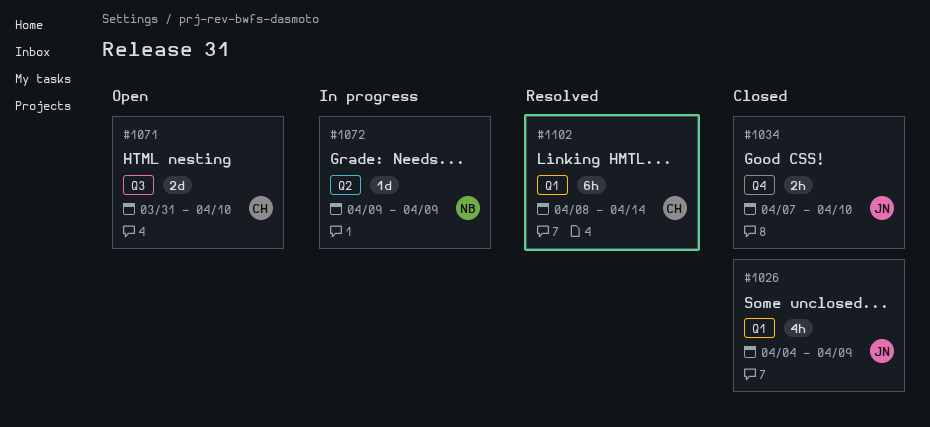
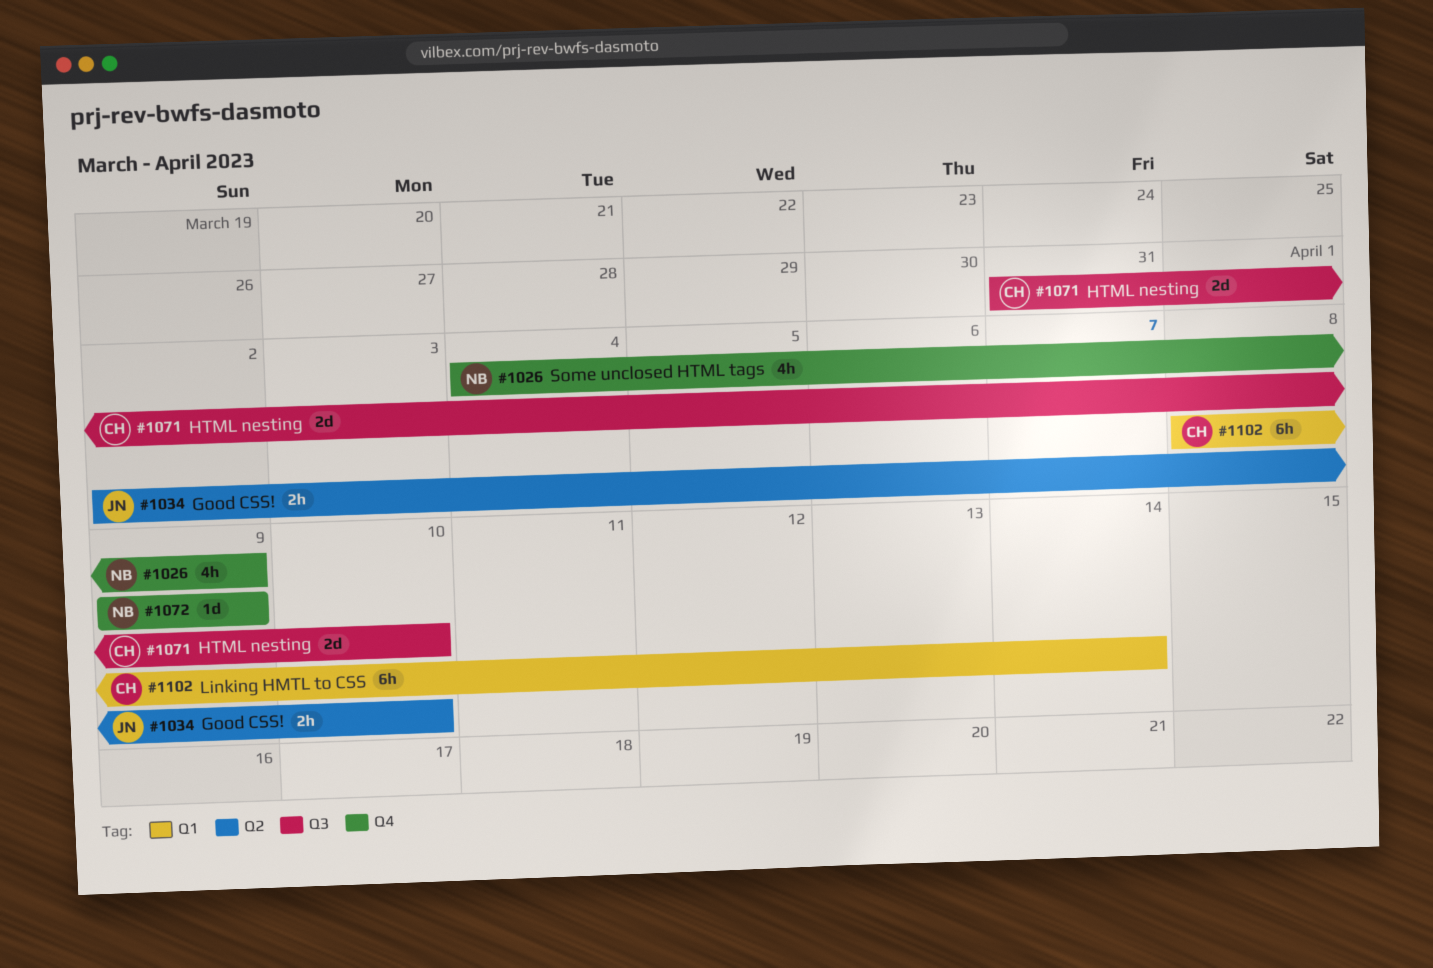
#1026, owner: JN -> NB
#1026, label: Q1 -> Q4
#1034, label: Q4 -> Q2
#1034, start: Apr 7 -> Apr 2
#1072, label: Q2 -> Q4

